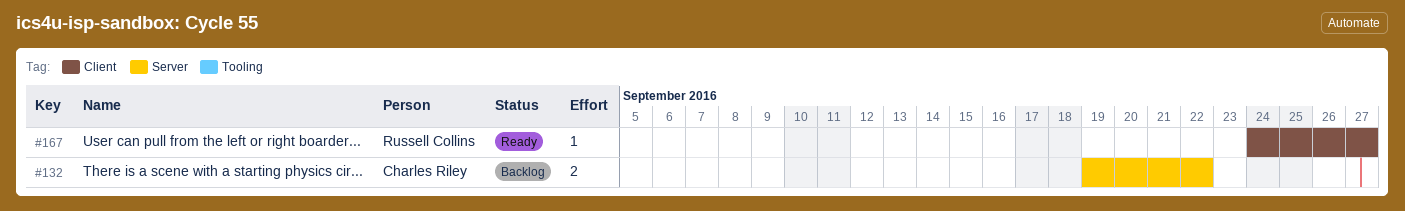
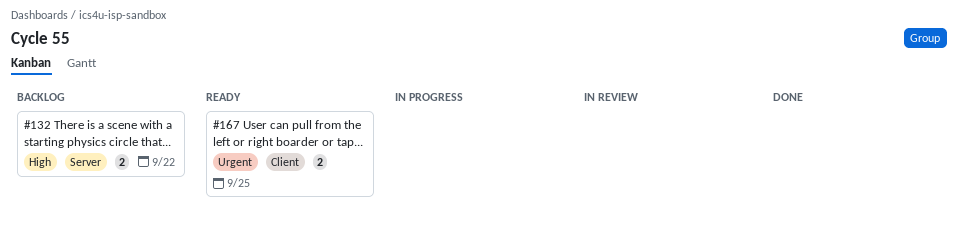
#167, estimate: 1 -> 2
#167, due: Sep 27 -> Sep 25

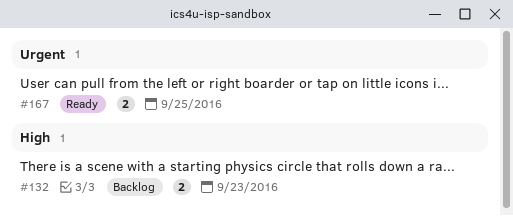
#132, due: Sep 22 -> Sep 23

